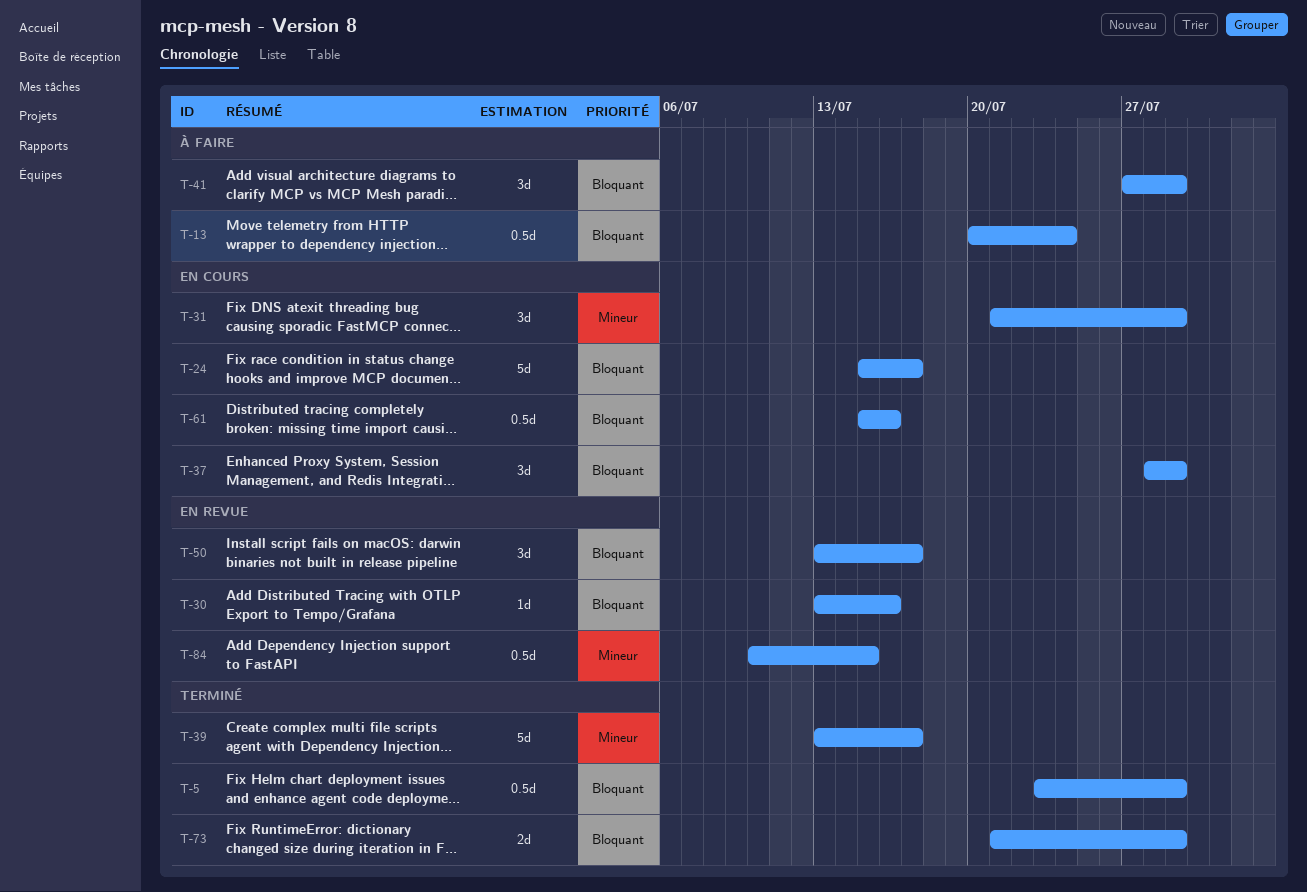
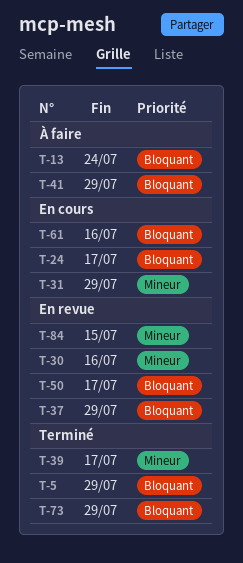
T-30, priority: Bloquant -> Mineur
T-37, status: En cours -> En revue

